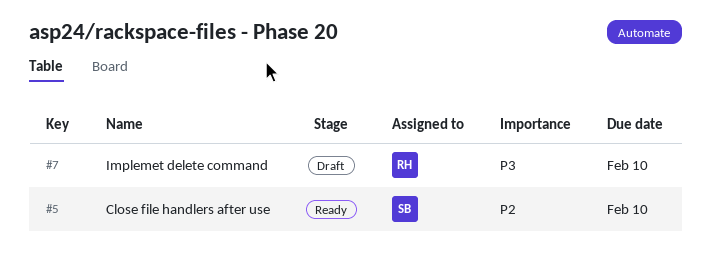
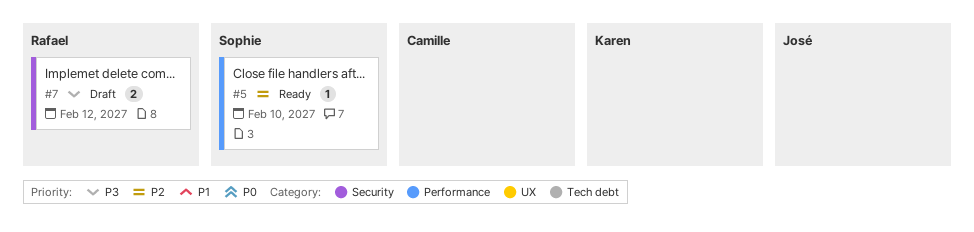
#7, due: Feb 10 -> Feb 12

